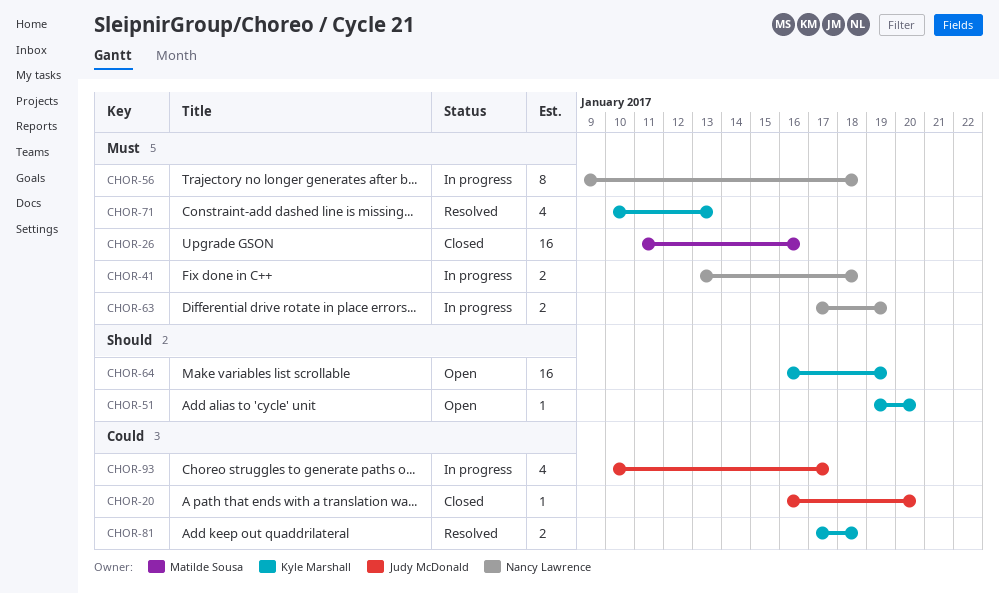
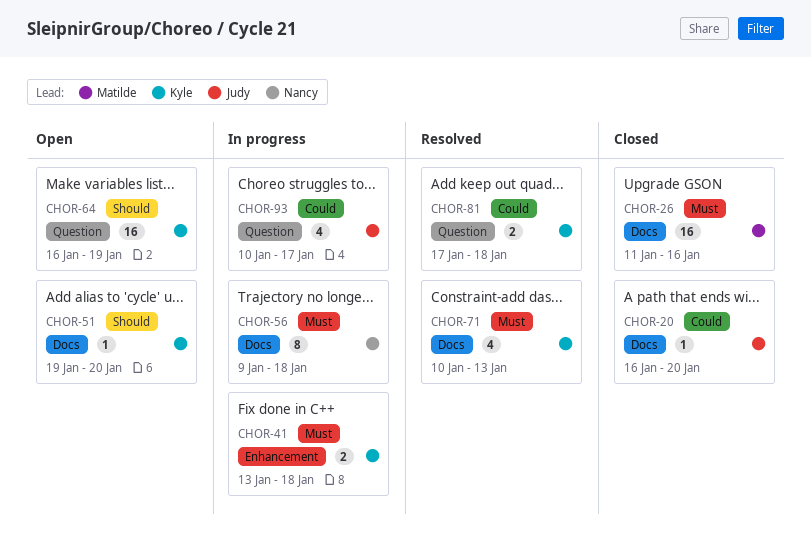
CHOR-41, owner: Nancy Lawrence -> Kyle Marshall
CHOR-63: present -> none

